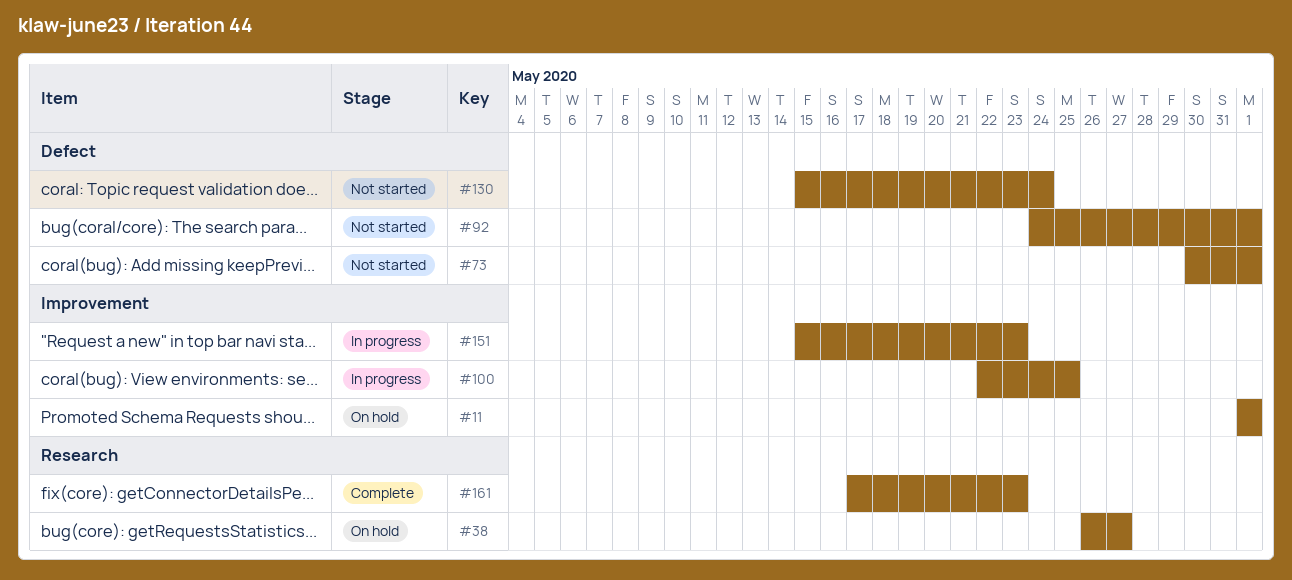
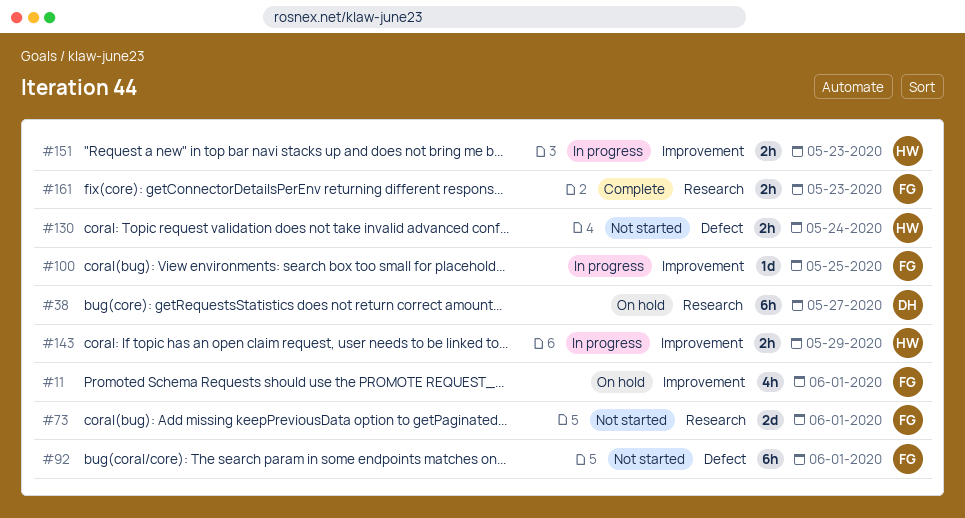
#73, label: Defect -> Research
#143: none -> present

